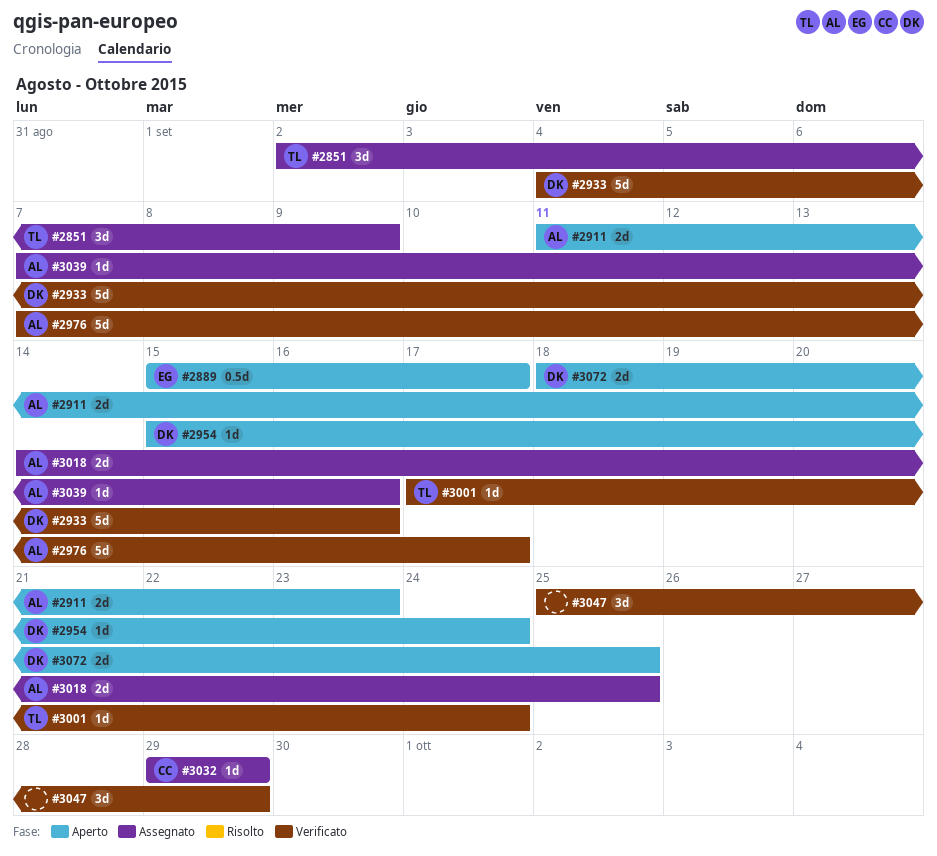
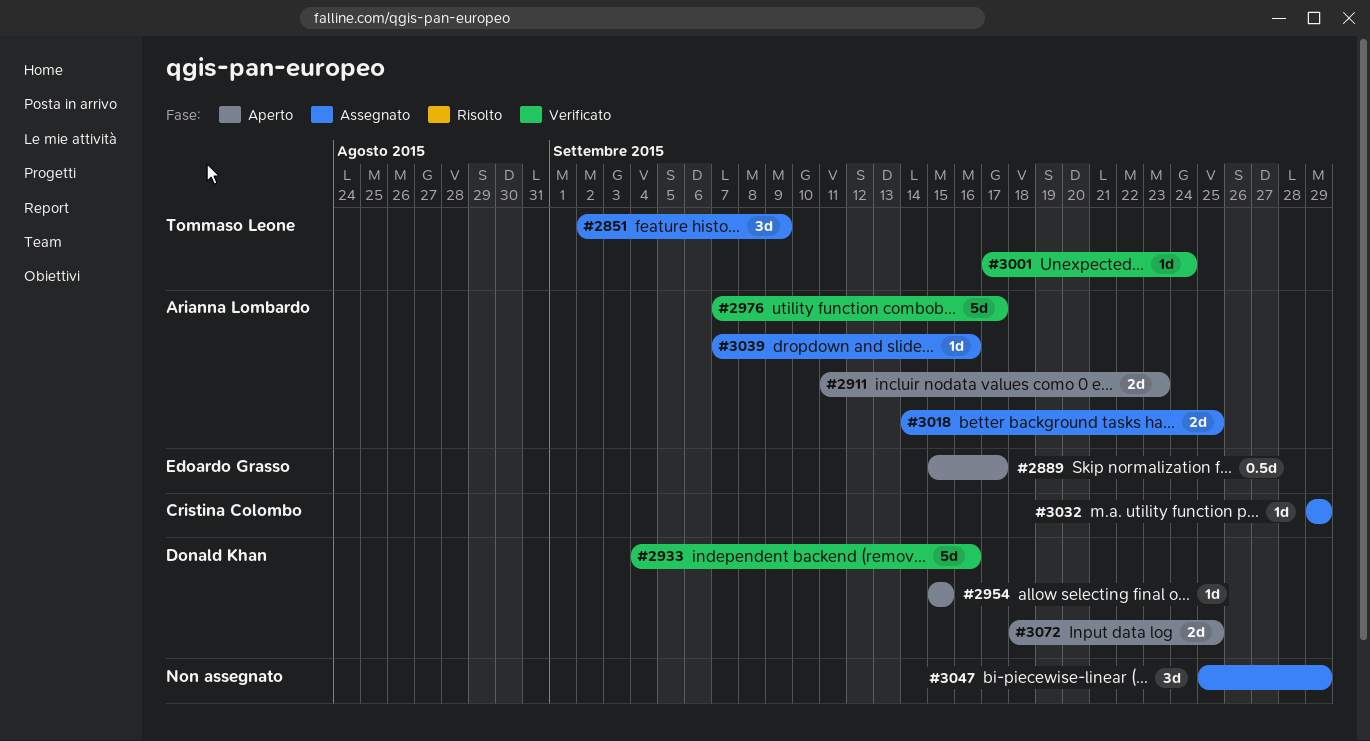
#2954, due: Sep 24 -> Sep 15
#3047, status: Verificato -> Assegnato

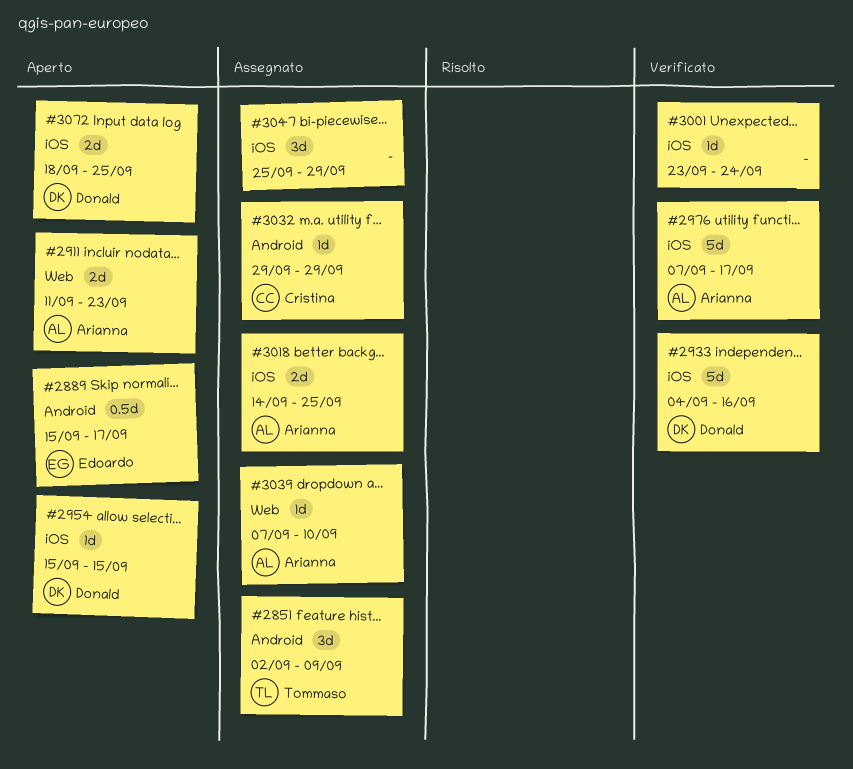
#3001, owner: Tommaso Leone -> none
#3001, start: Sep 17 -> Sep 23
#3039, due: Sep 16 -> Sep 10

